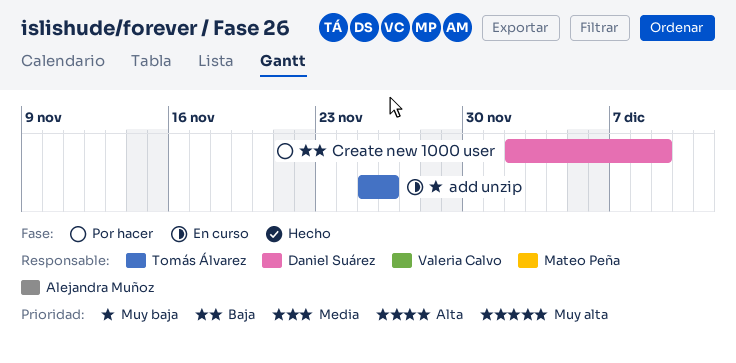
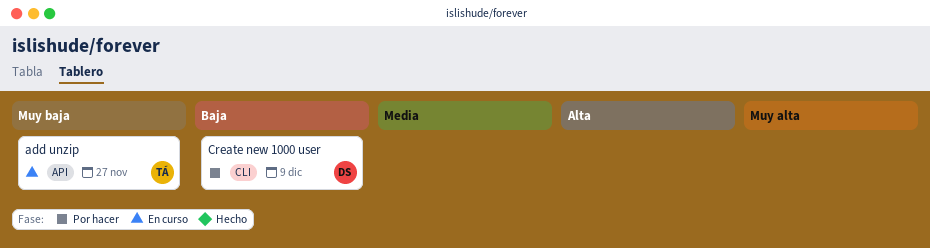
add unzip, due: Nov 26 -> Nov 27

